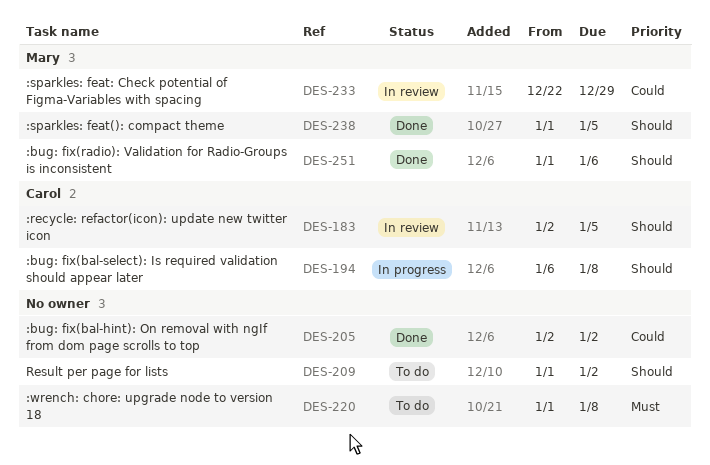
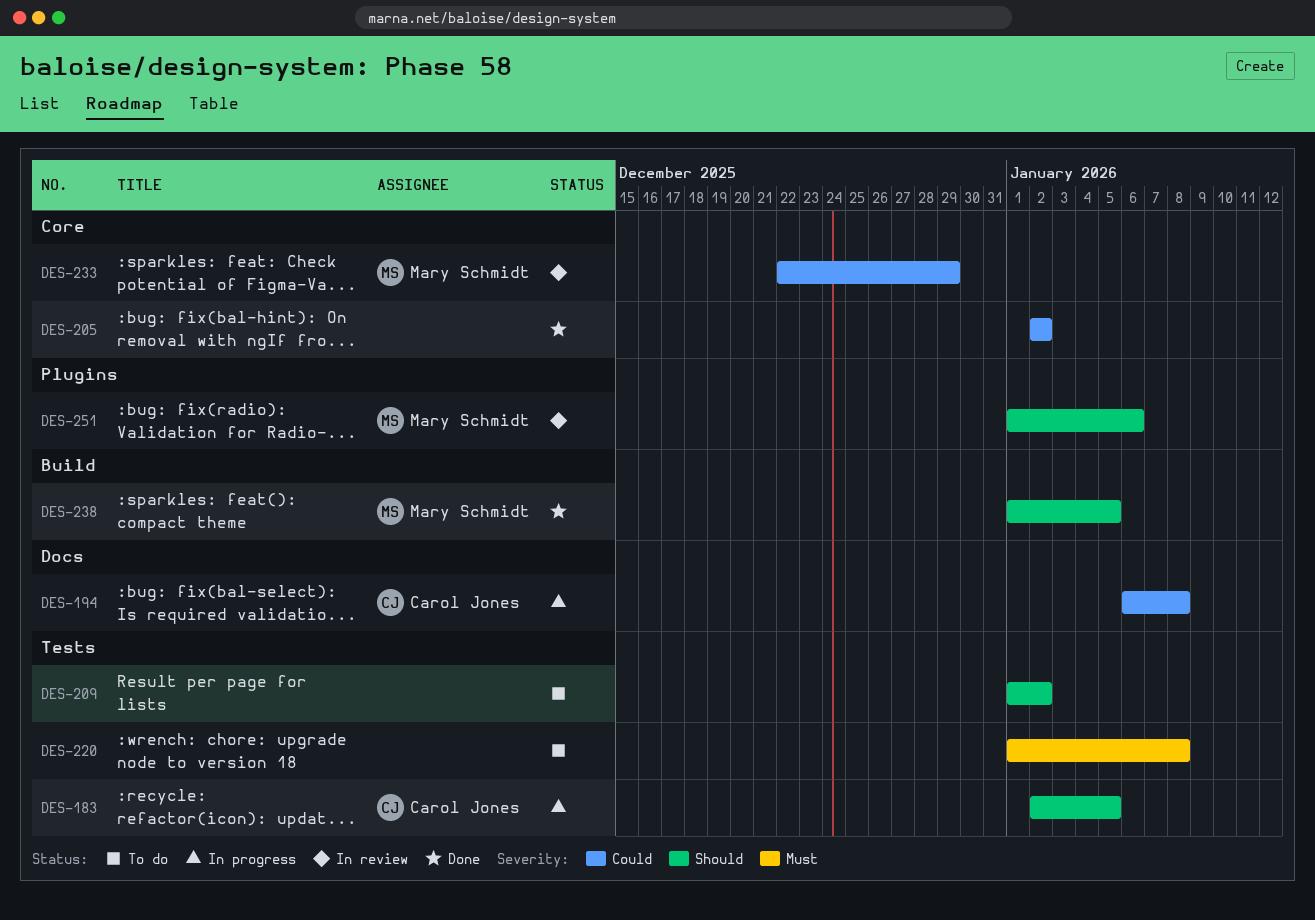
DES-183, status: In review -> In progress
DES-194, priority: Should -> Could
DES-251, status: Done -> In review

